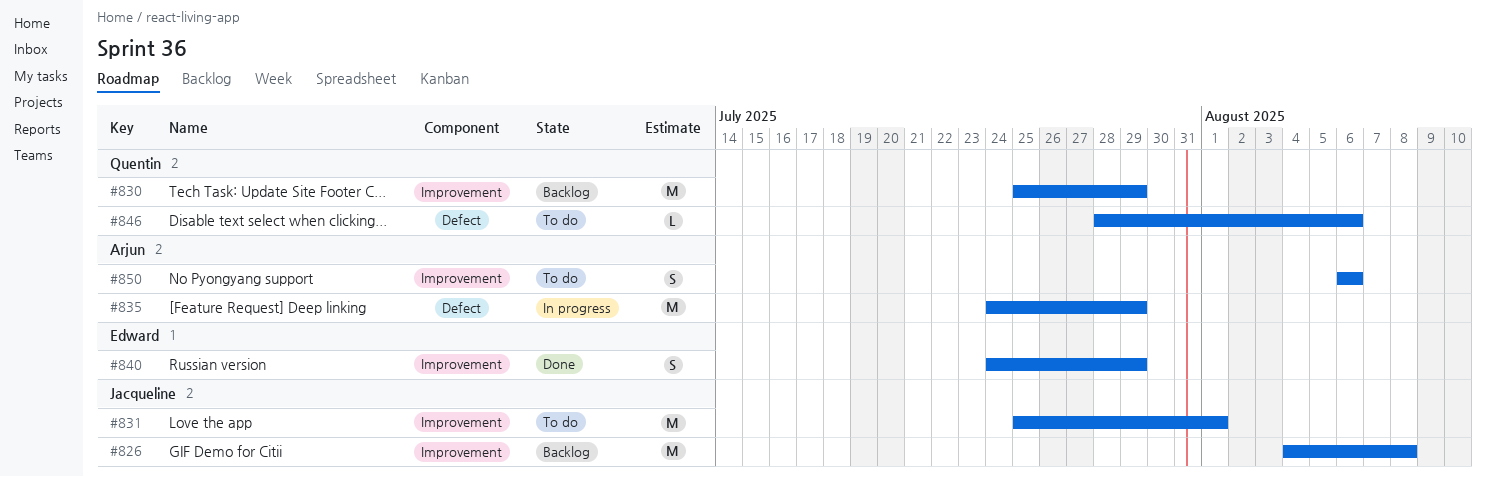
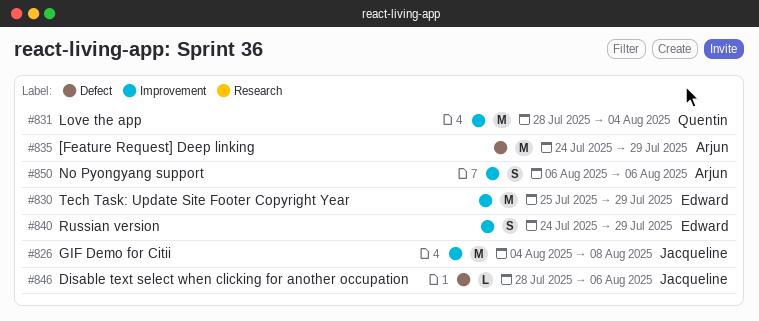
#830, owner: Quentin -> Edward
#831, owner: Jacqueline -> Quentin
#831, start: Jul 25 -> Jul 28
#831, due: Aug 1 -> Aug 4
#846, owner: Quentin -> Jacqueline

